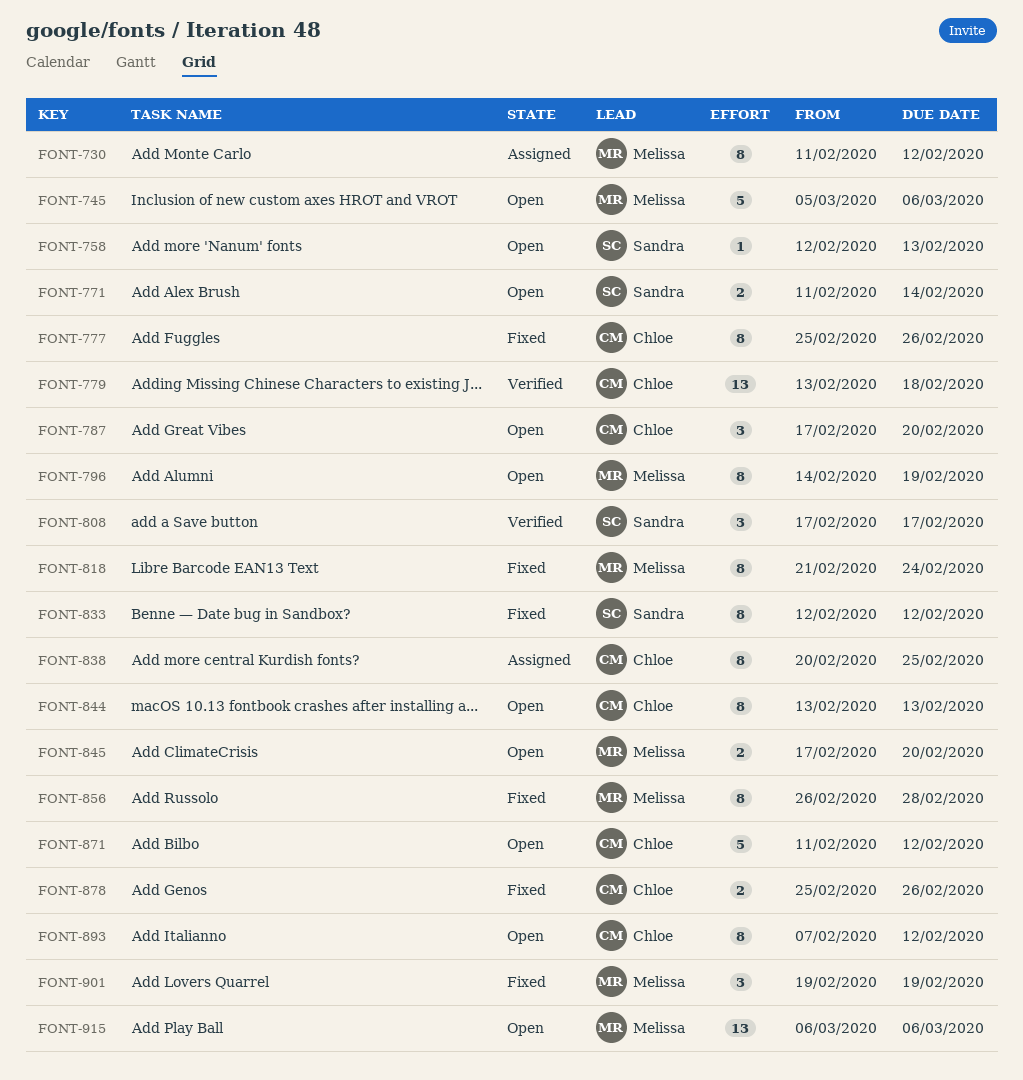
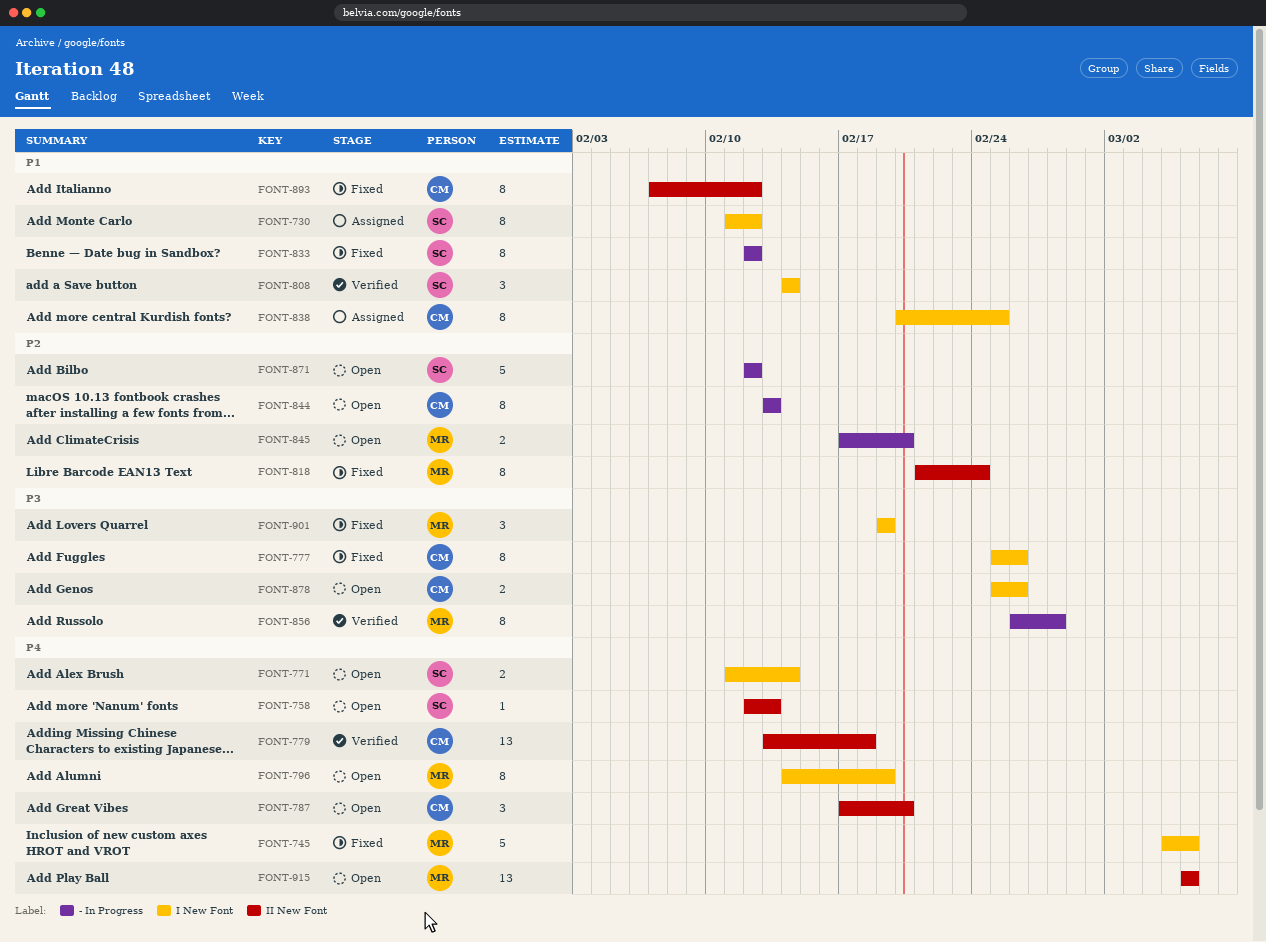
FONT-730, owner: Melissa -> Sandra
FONT-745, status: Open -> Fixed
FONT-808, start: Feb 17 -> Feb 14
FONT-808, due: Feb 17 -> Feb 14
FONT-856, status: Fixed -> Verified
FONT-871, owner: Chloe -> Sandra
FONT-871, start: Feb 11 -> Feb 12
FONT-878, status: Fixed -> Open
FONT-893, status: Open -> Fixed

